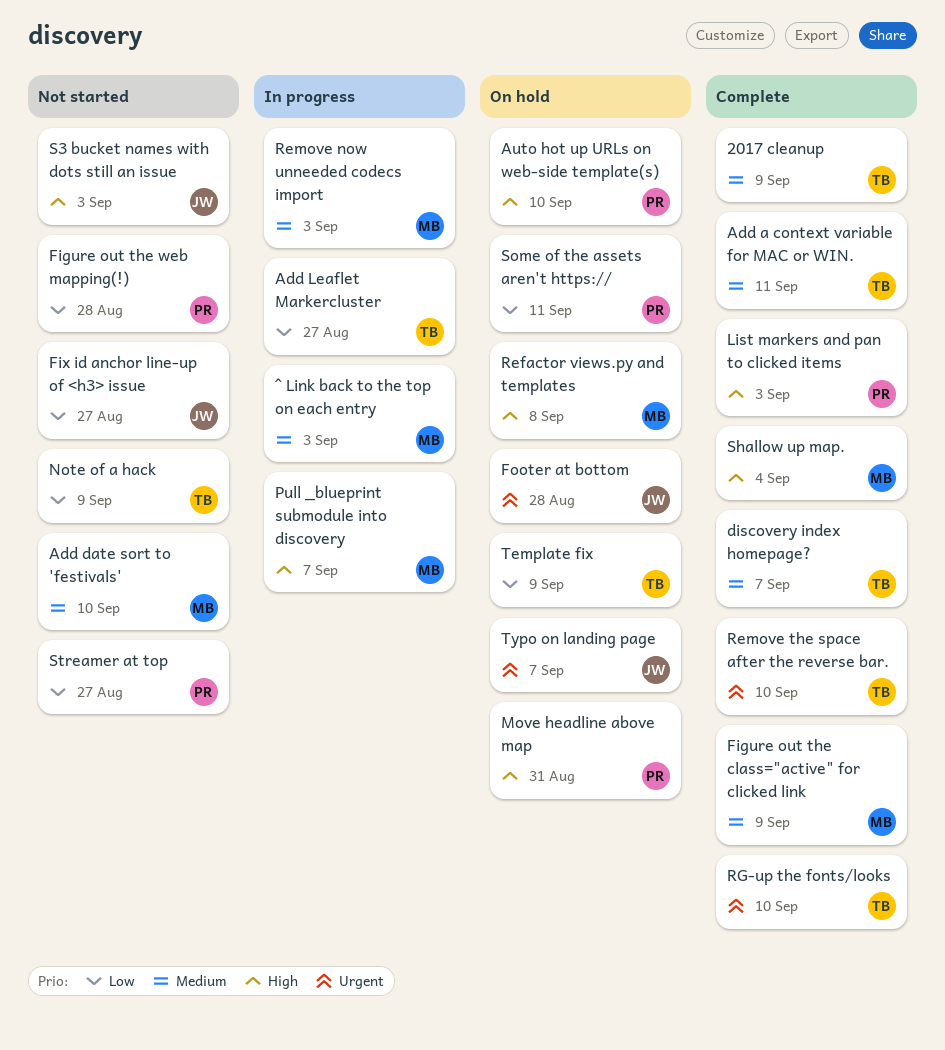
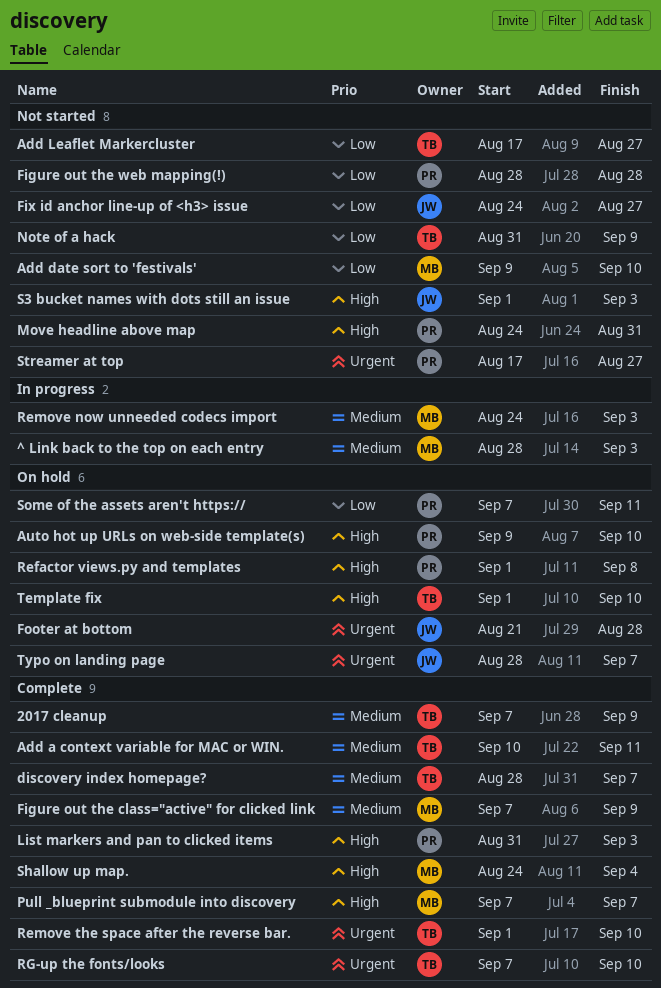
Add date sort to 'festivals', priority: Medium -> Low
Add Leaflet Markercluster, status: In progress -> Not started
Move headline above map, status: On hold -> Not started
Pull _blueprint submodule into discovery, status: In progress -> Complete
Refactor views.py and templates, owner: MB -> PR
Streamer at top, priority: Low -> Urgent
Template fix, priority: Low -> High
Template fix, due: Sep 9 -> Sep 10

